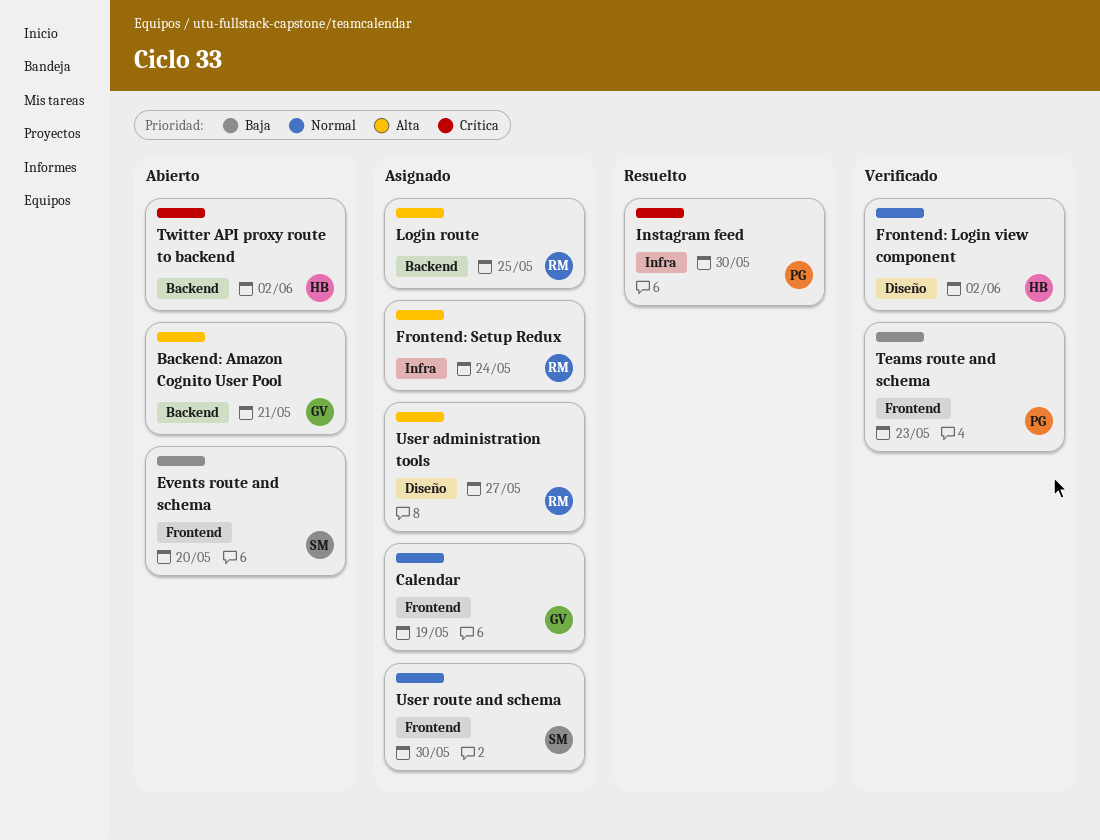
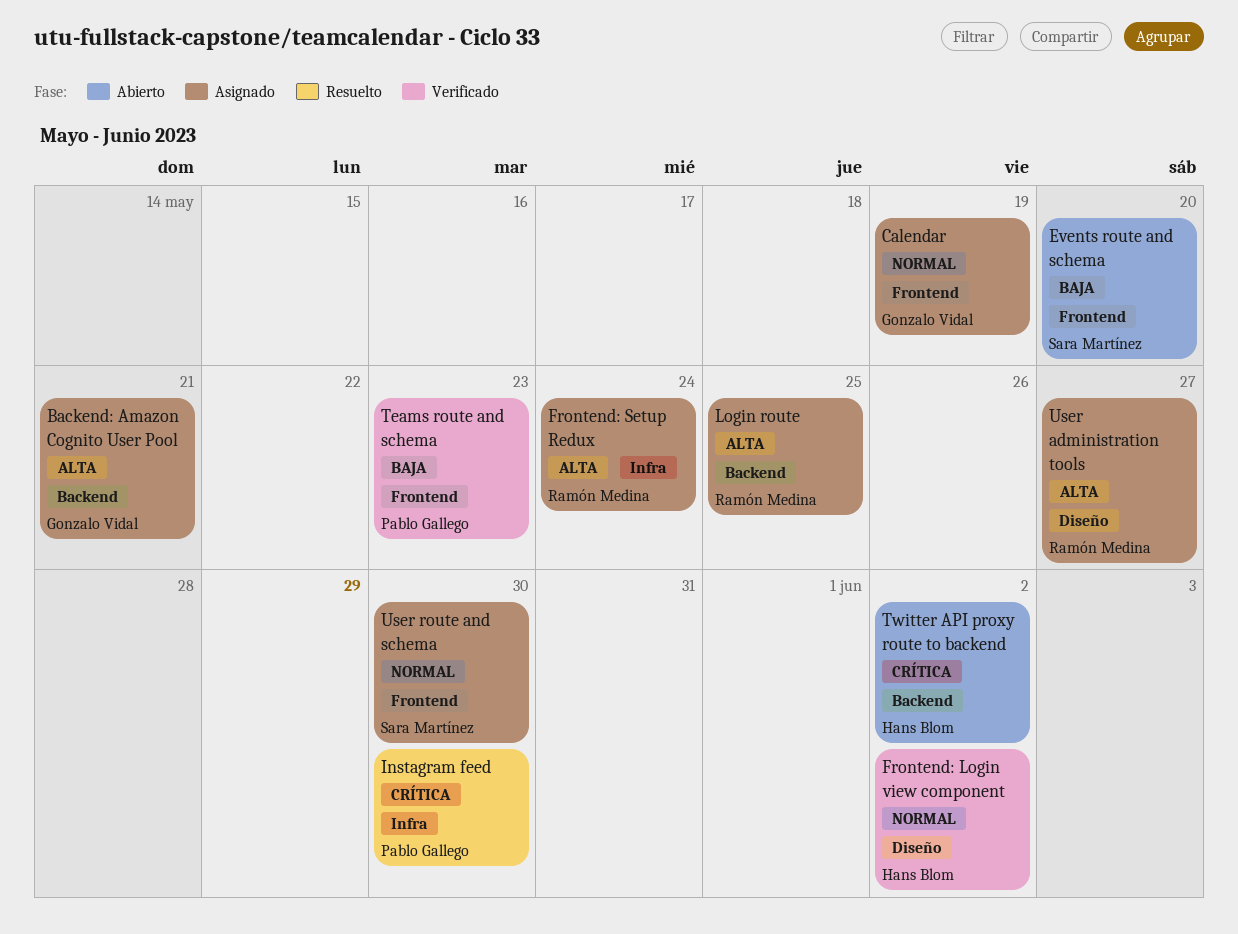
Backend: Amazon Cognito User Pool, status: Abierto -> Asignado

